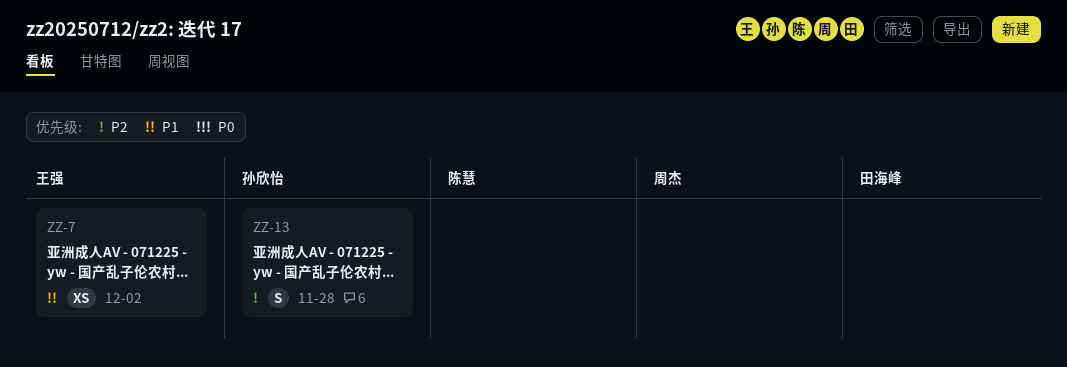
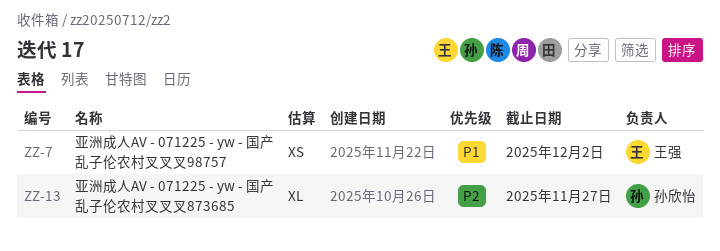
ZZ-13, estimate: S -> XL
ZZ-13, due: Nov 28 -> Nov 27

